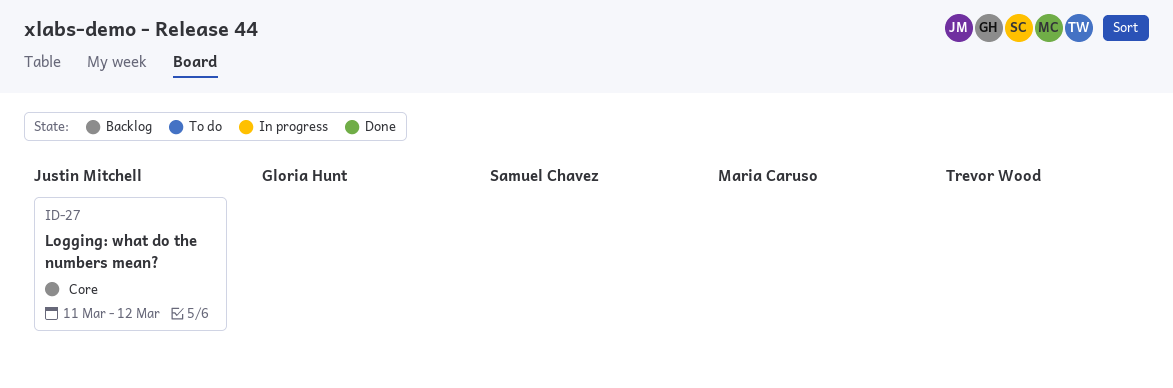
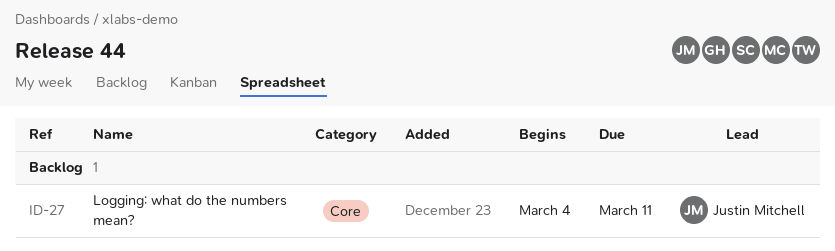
ID-27, start: Mar 11 -> Mar 4
ID-27, due: Mar 12 -> Mar 11

